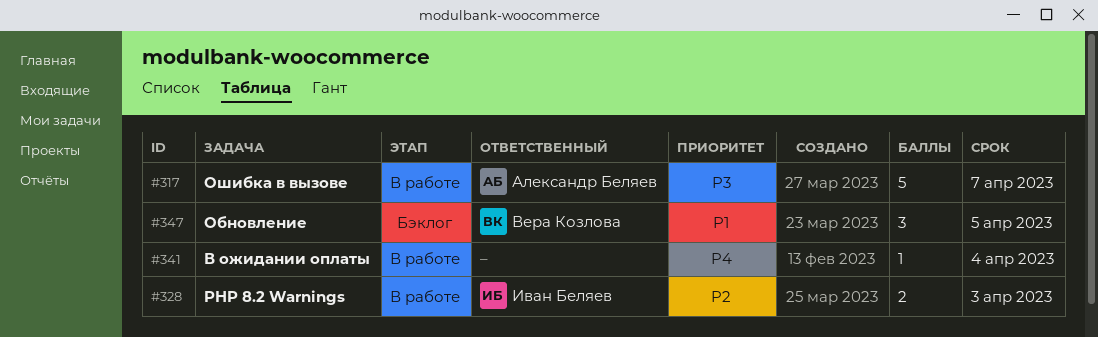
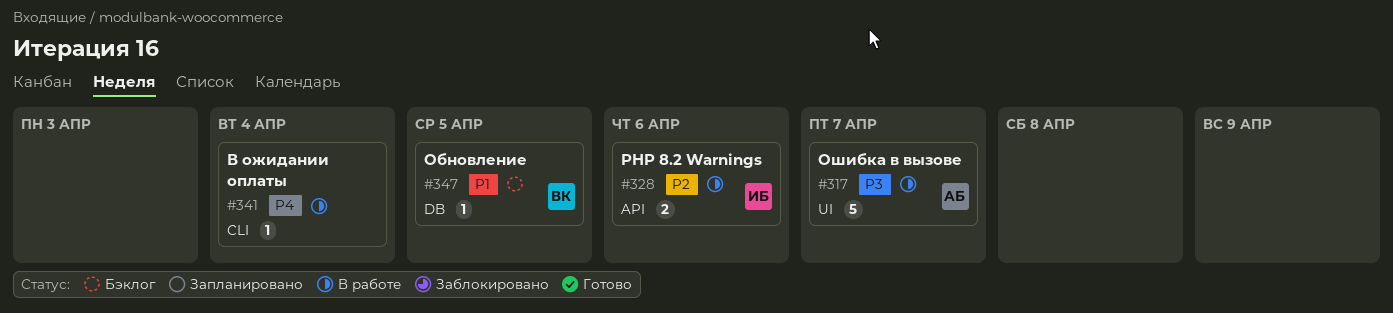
#328, due: Apr 3 -> Apr 6
#347, estimate: 3 -> 1

